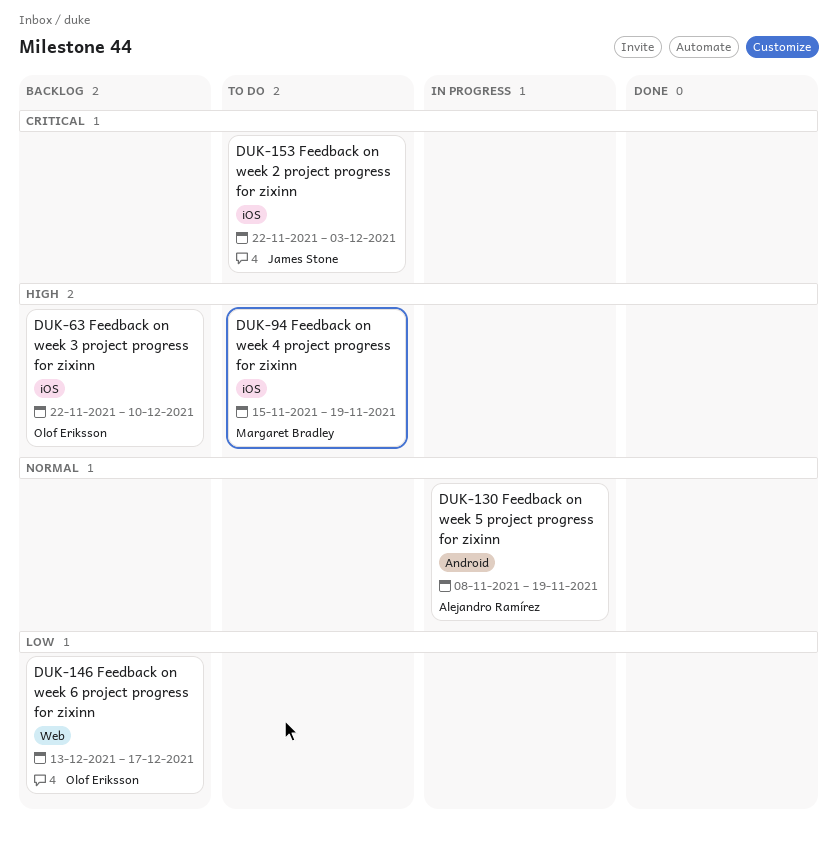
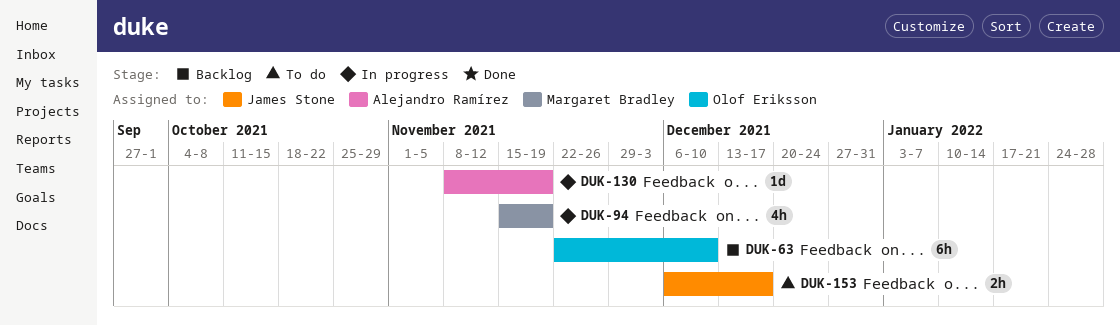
DUK-94, status: To do -> In progress
DUK-146: present -> none
DUK-153, start: Nov 22 -> Dec 6
DUK-153, due: Dec 3 -> Dec 17

